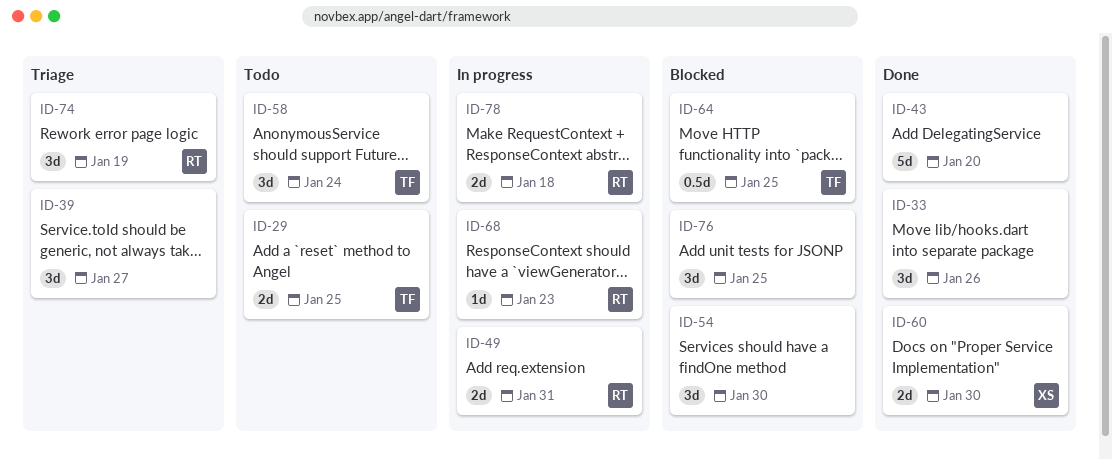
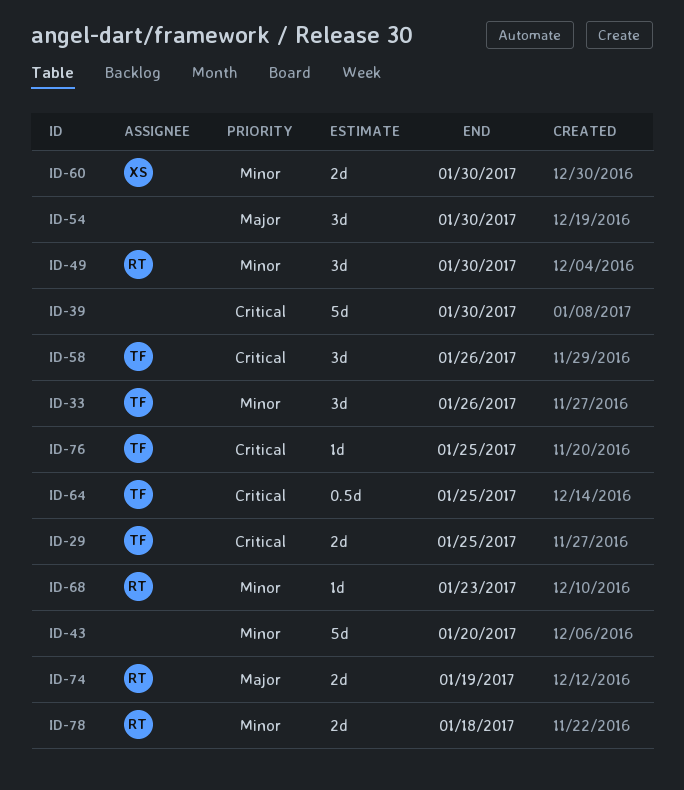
ID-33, owner: none -> TF
ID-39, estimate: 3d -> 5d
ID-39, due: Jan 27 -> Jan 30
ID-49, estimate: 2d -> 3d
ID-49, due: Jan 31 -> Jan 30
ID-58, due: Jan 24 -> Jan 26
ID-74, estimate: 3d -> 2d
ID-76, owner: none -> TF
ID-76, estimate: 3d -> 1d

